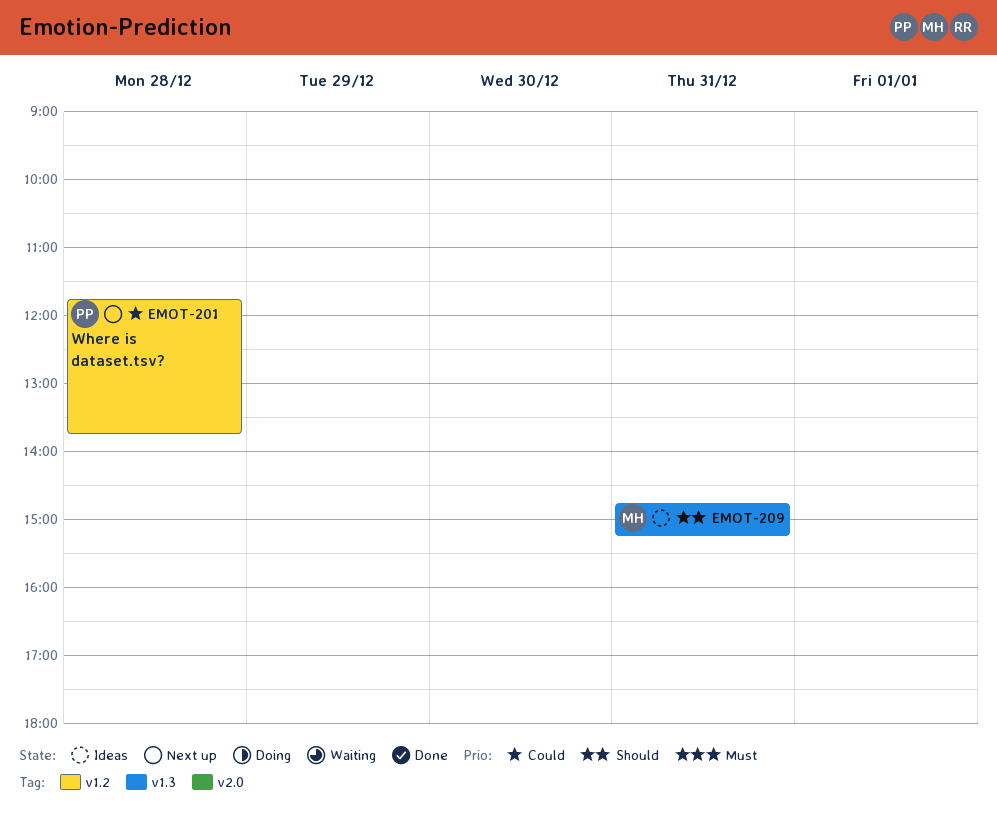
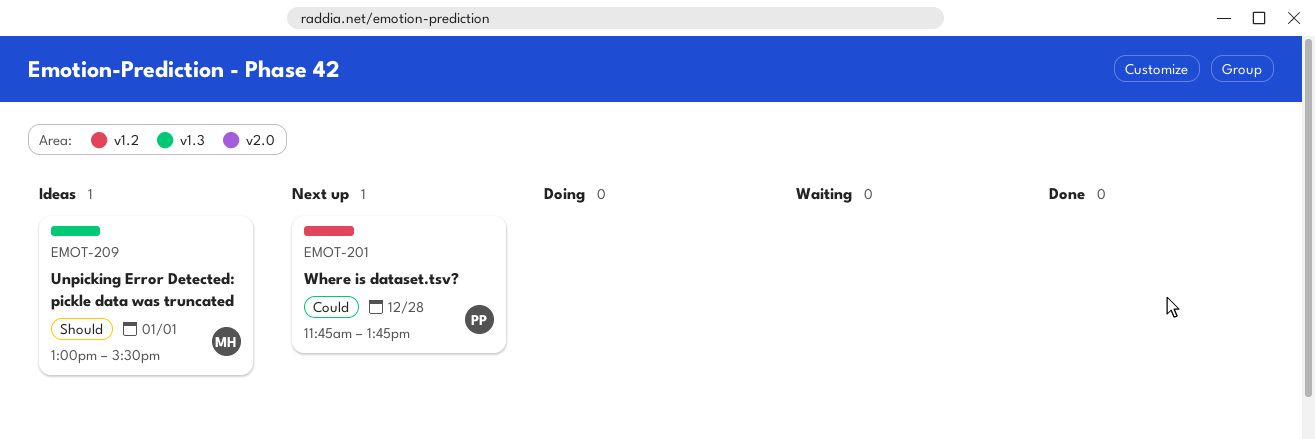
EMOT-209, day: Dec 31 -> Jan 1
EMOT-209, begins: 14:45 -> 13:00
EMOT-209, ends: 15:15 -> 15:30

